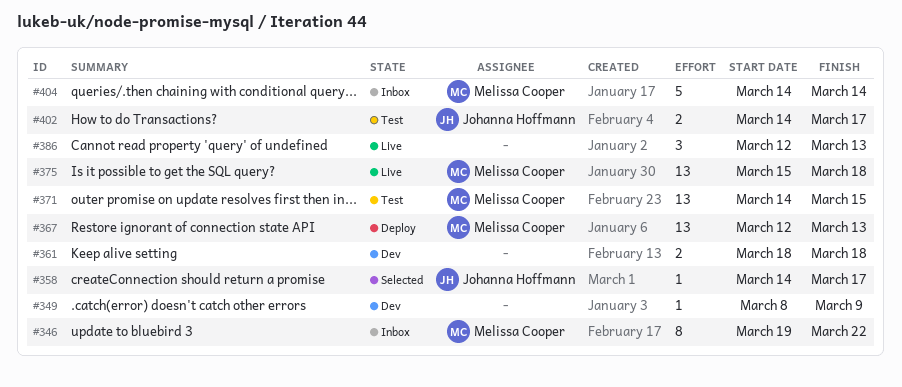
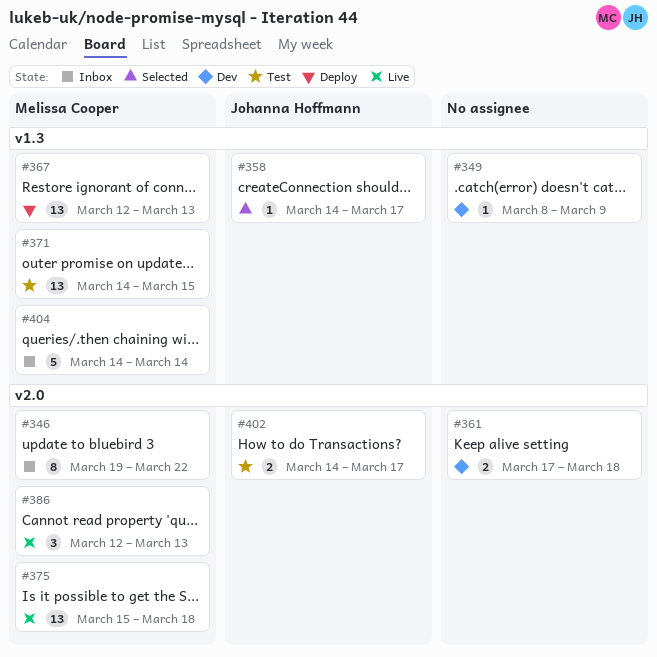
#361, start: Mar 18 -> Mar 17
#386, owner: none -> Melissa Cooper

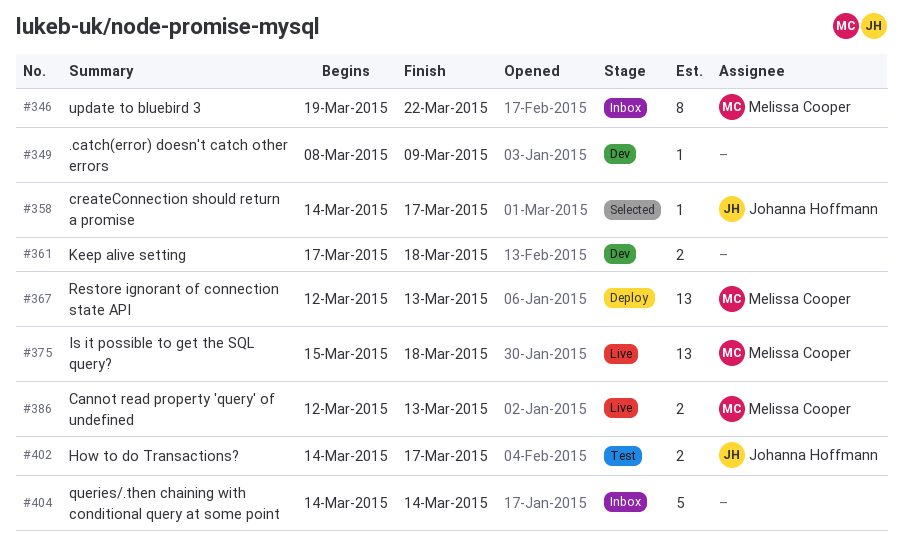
#371: present -> none
#386, estimate: 3 -> 2
#404, owner: Melissa Cooper -> none

